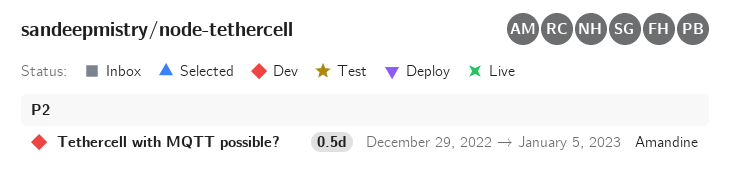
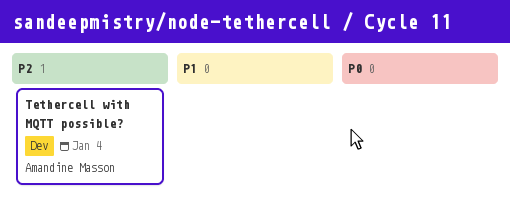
Tethercell with MQTT possible?, due: Jan 5 -> Jan 4

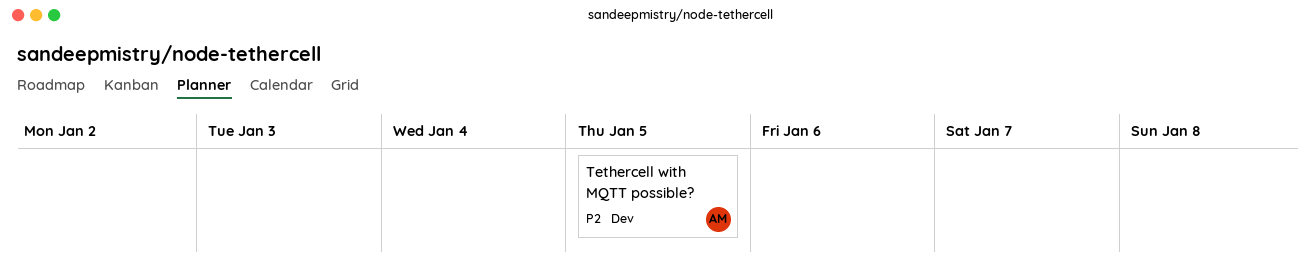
Tethercell with MQTT possible?, due: Jan 4 -> Jan 5

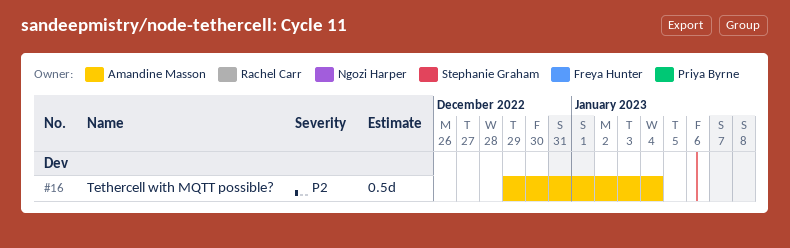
Tethercell with MQTT possible?, due: Jan 5 -> Jan 4

